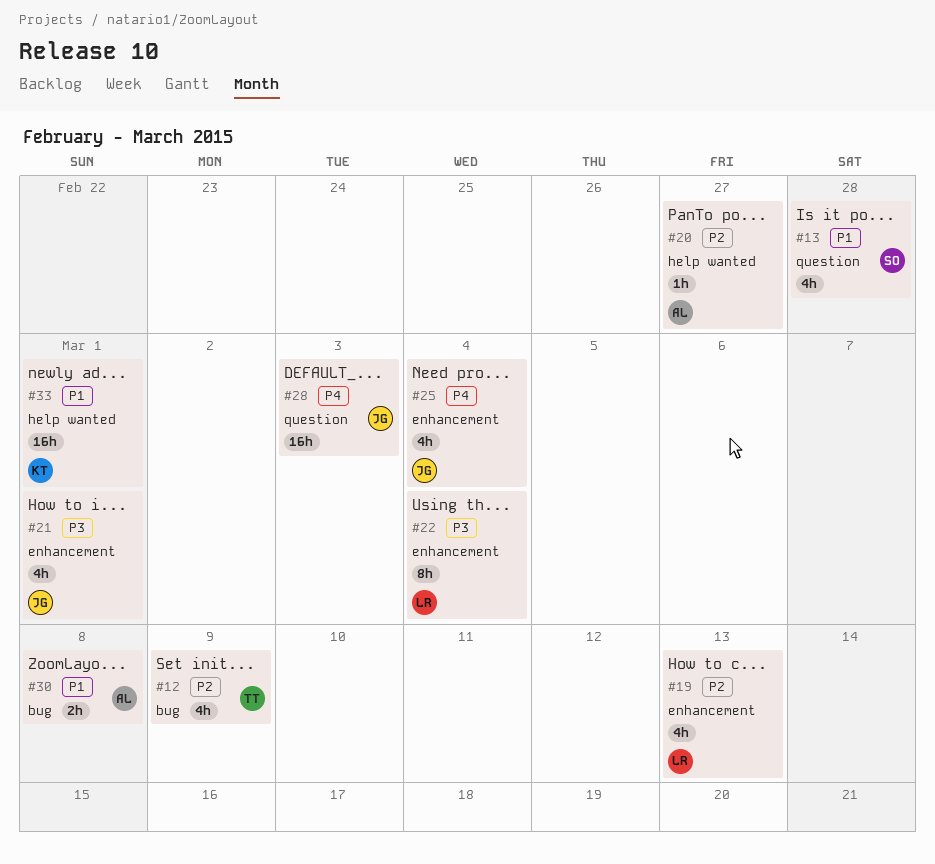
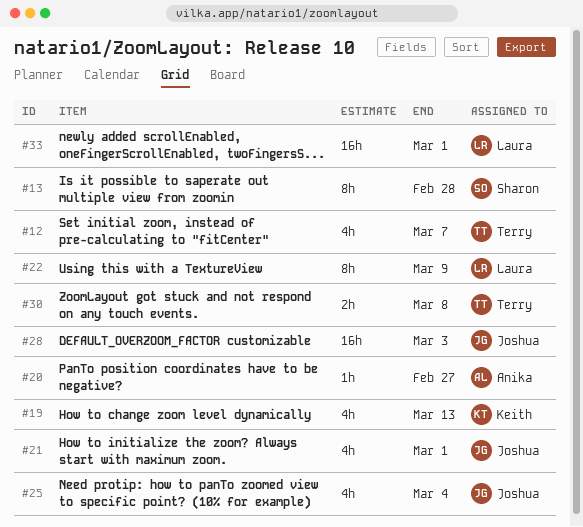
#12, due: Mar 9 -> Mar 7
#13, estimate: 4h -> 8h
#19, owner: Laura -> Keith
#22, due: Mar 4 -> Mar 9
#30, owner: Anika -> Terry
#33, owner: Keith -> Laura

